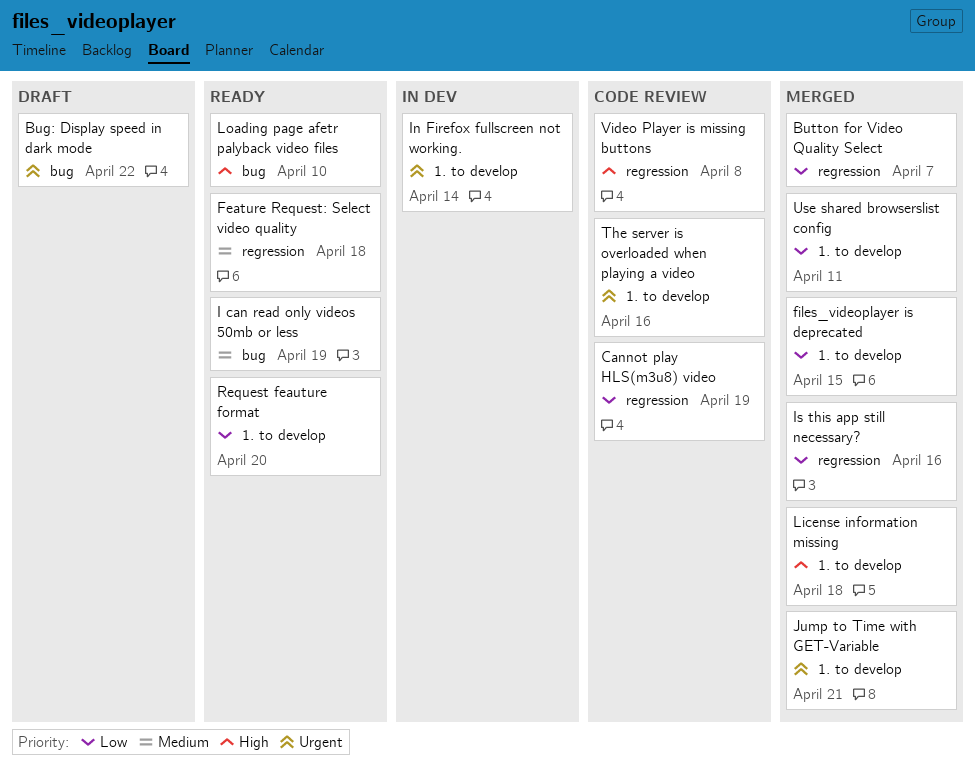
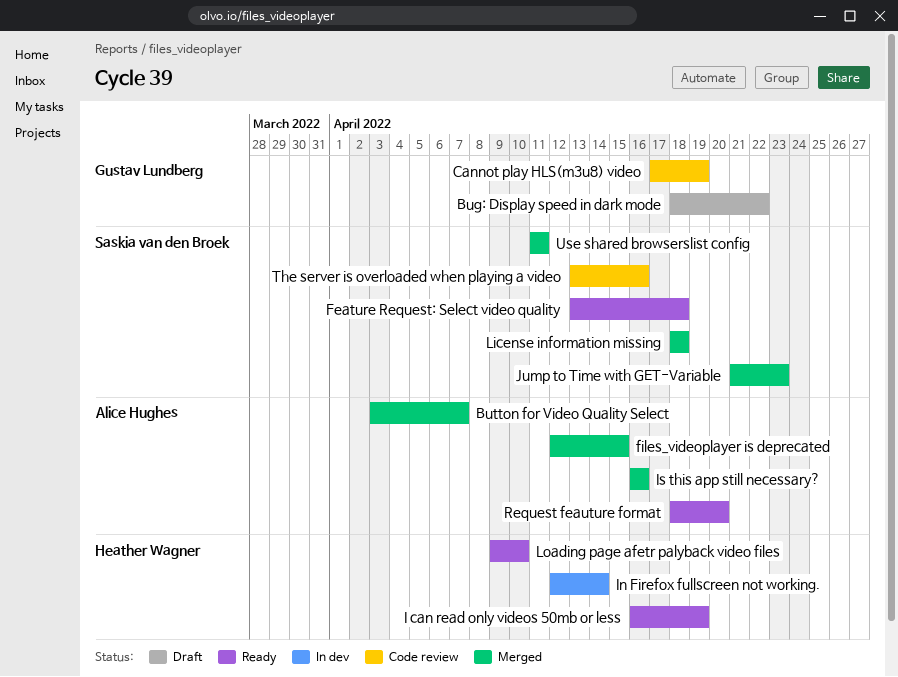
Jump to Time with GET-Variable, due: Apr 21 -> Apr 23
Video Player is missing buttons: present -> none

